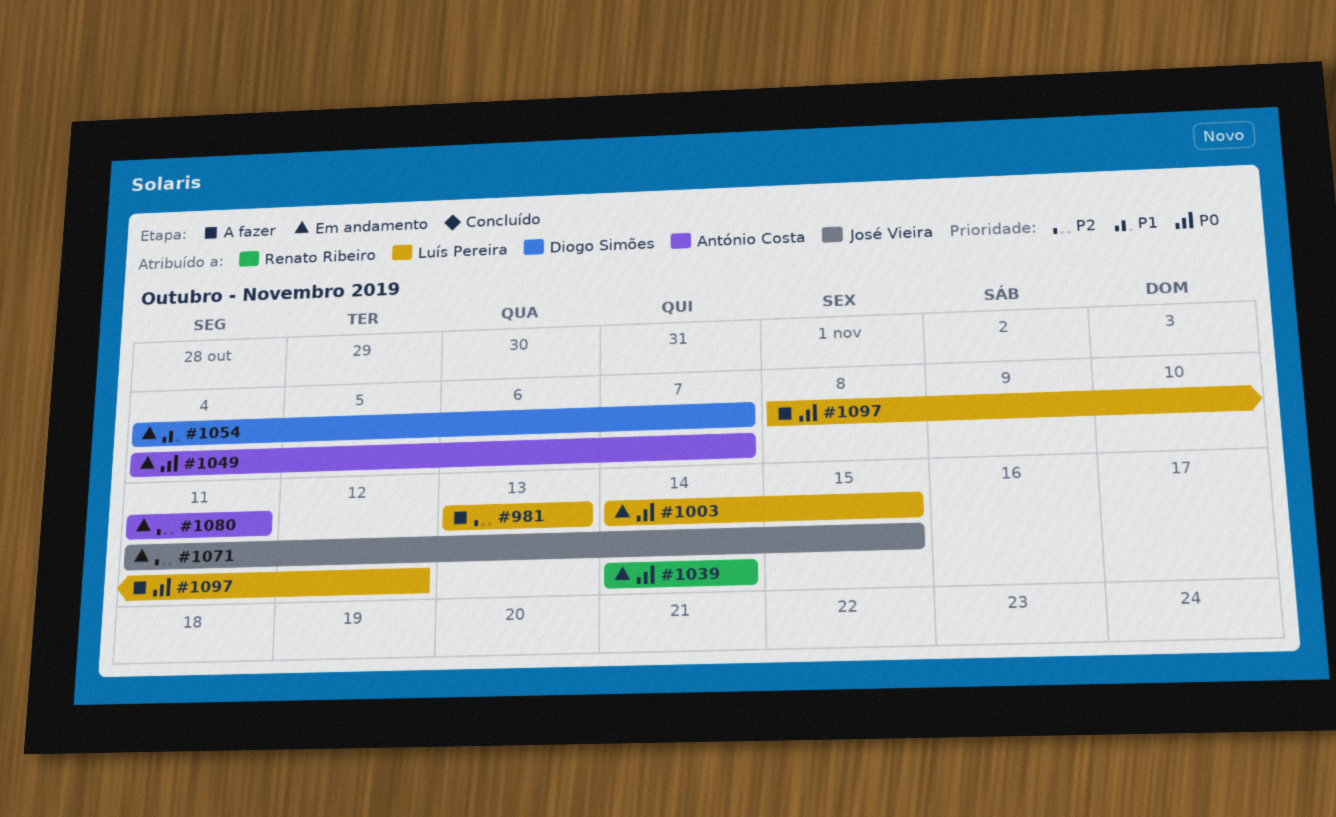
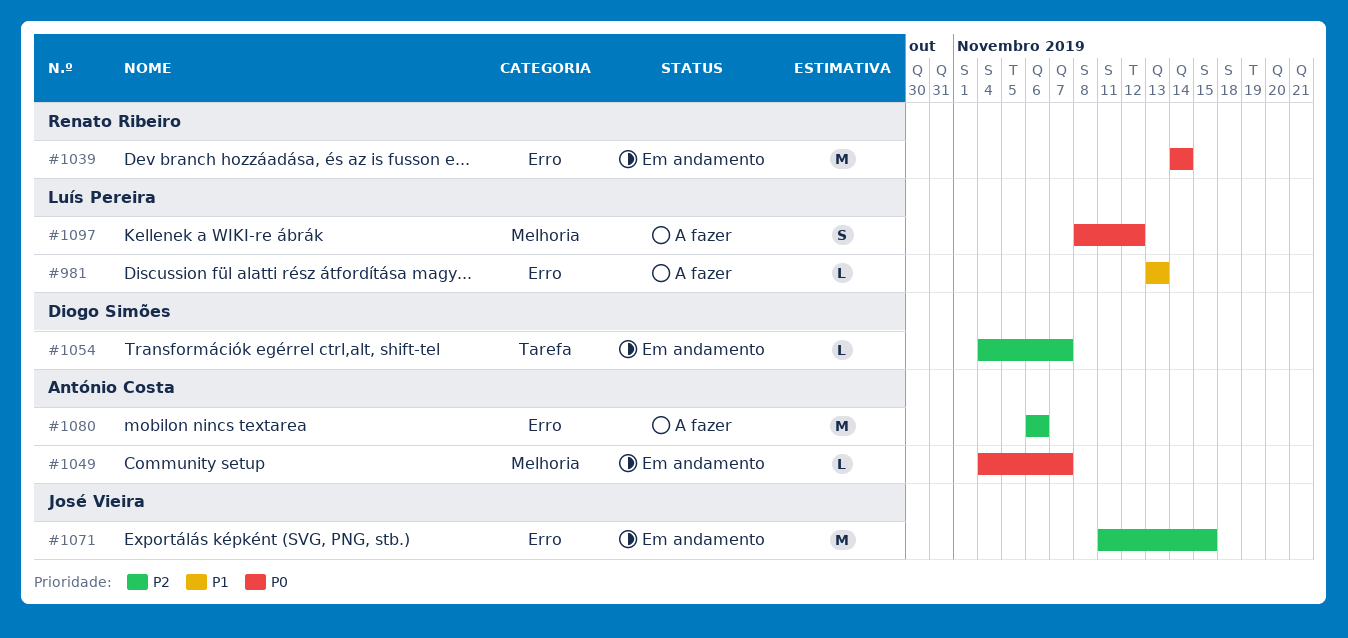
#981, priority: P2 -> P1
#1003: present -> none
#1054, priority: P1 -> P2
#1080, status: Em andamento -> A fazer
#1080, start: Nov 11 -> Nov 6
#1080, due: Nov 11 -> Nov 6

